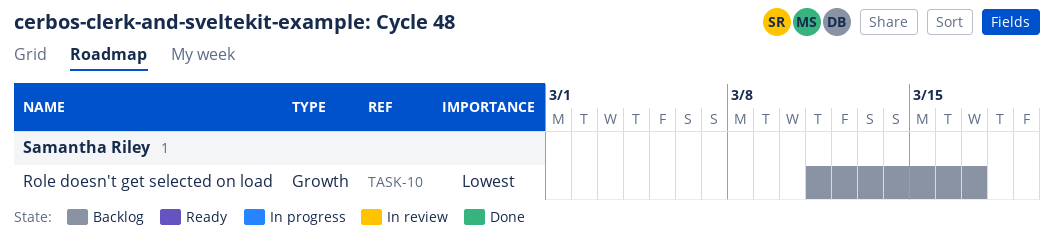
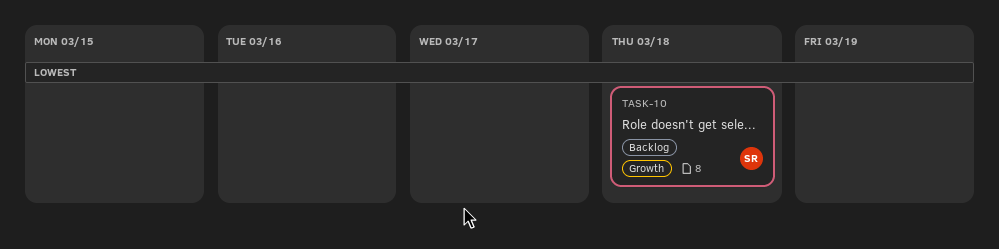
TASK-10, due: Mar 17 -> Mar 18

